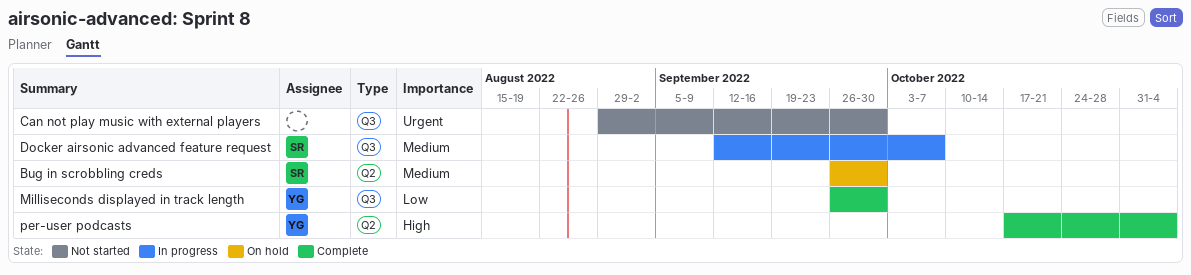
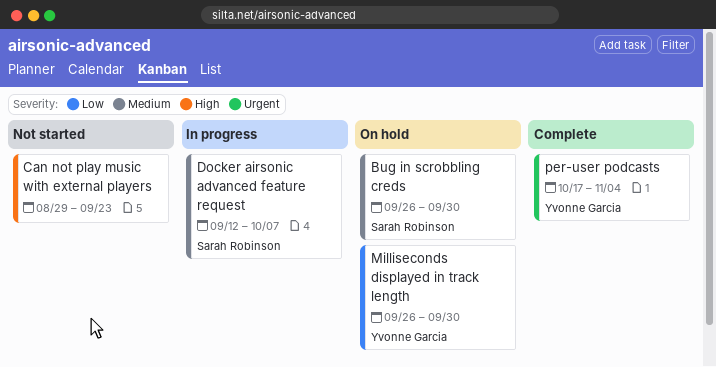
Can not play music with external players, priority: Urgent -> High
Can not play music with external players, due: Sep 30 -> Sep 23
Milliseconds displayed in track length, status: Complete -> On hold
per-user podcasts, priority: High -> Urgent

